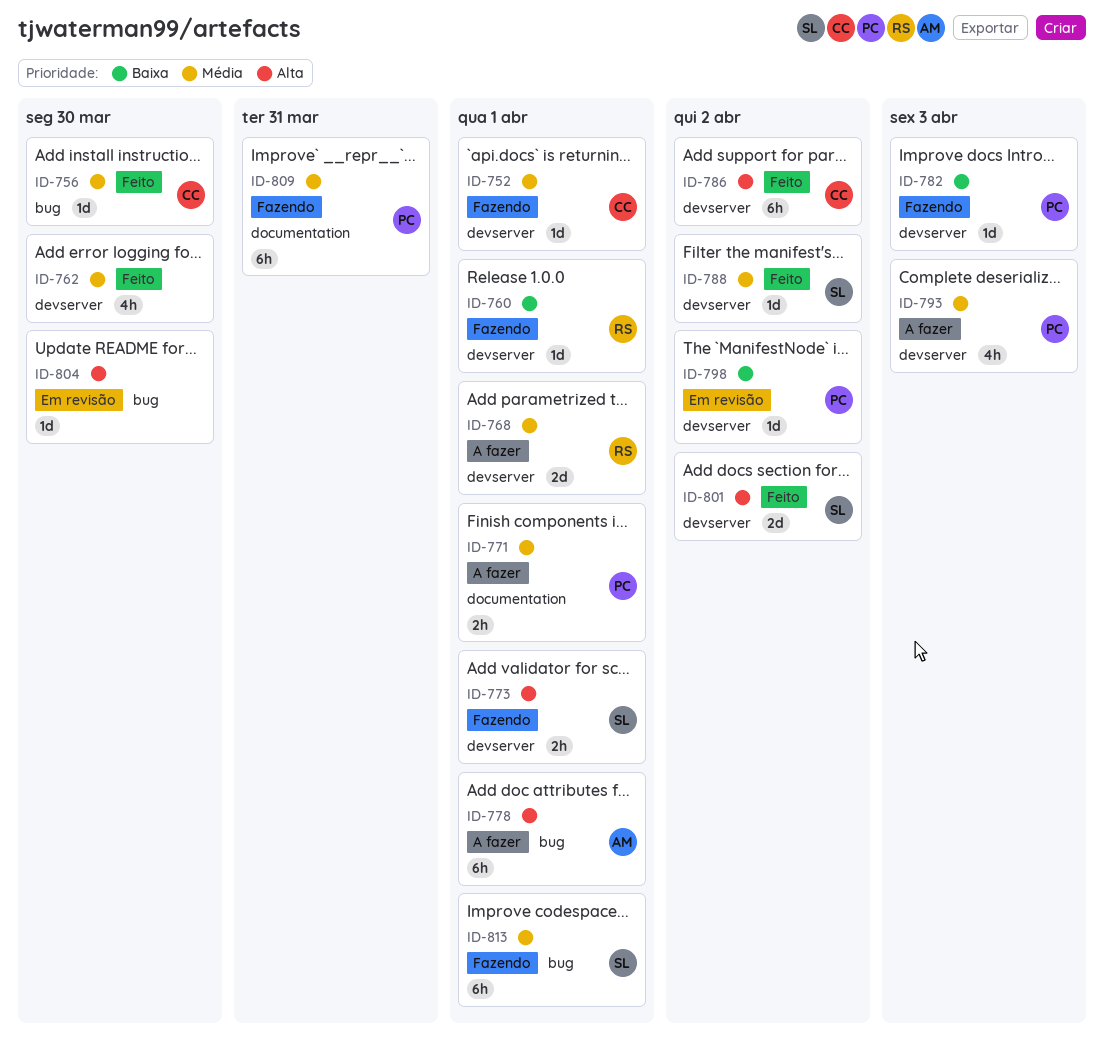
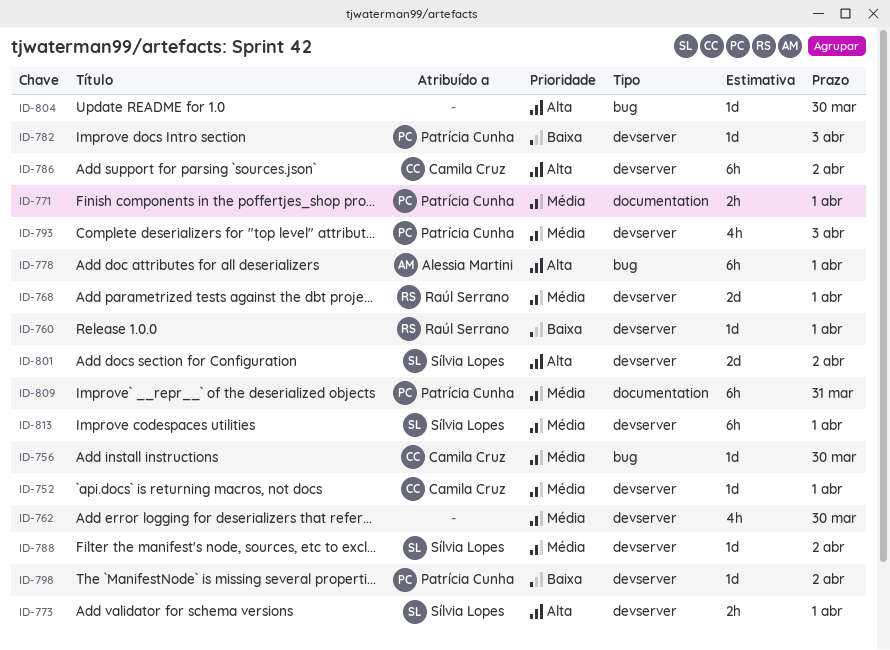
ID-813, label: bug -> devserver

